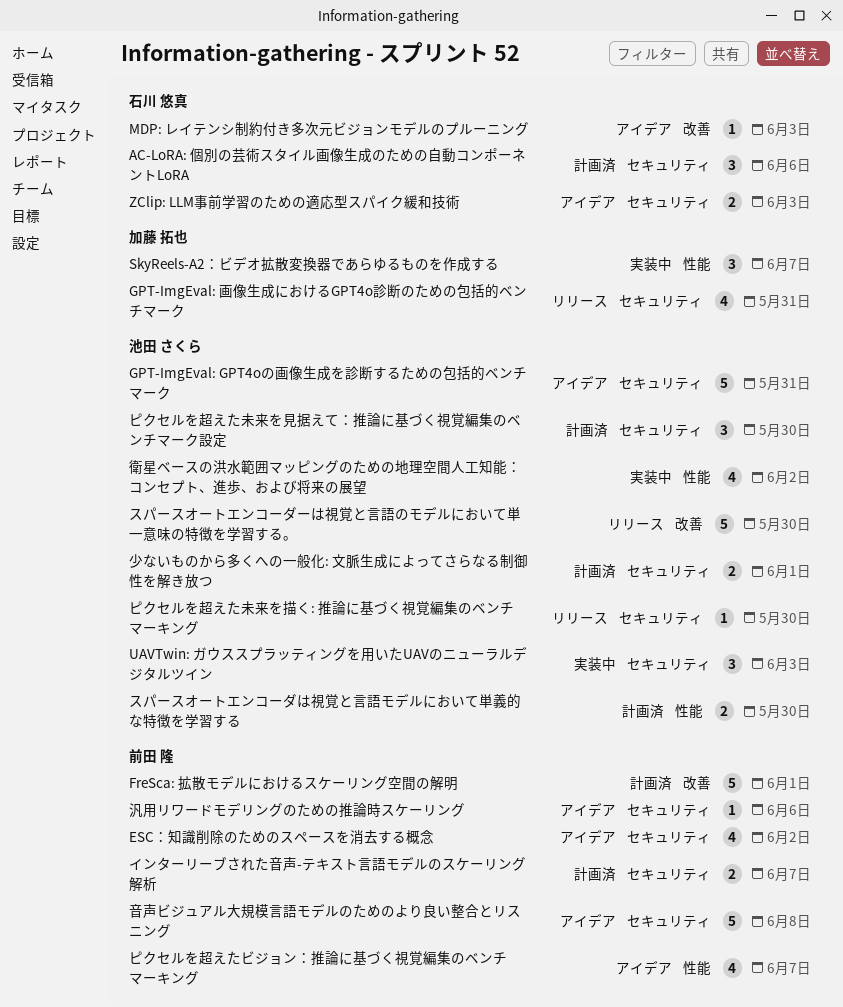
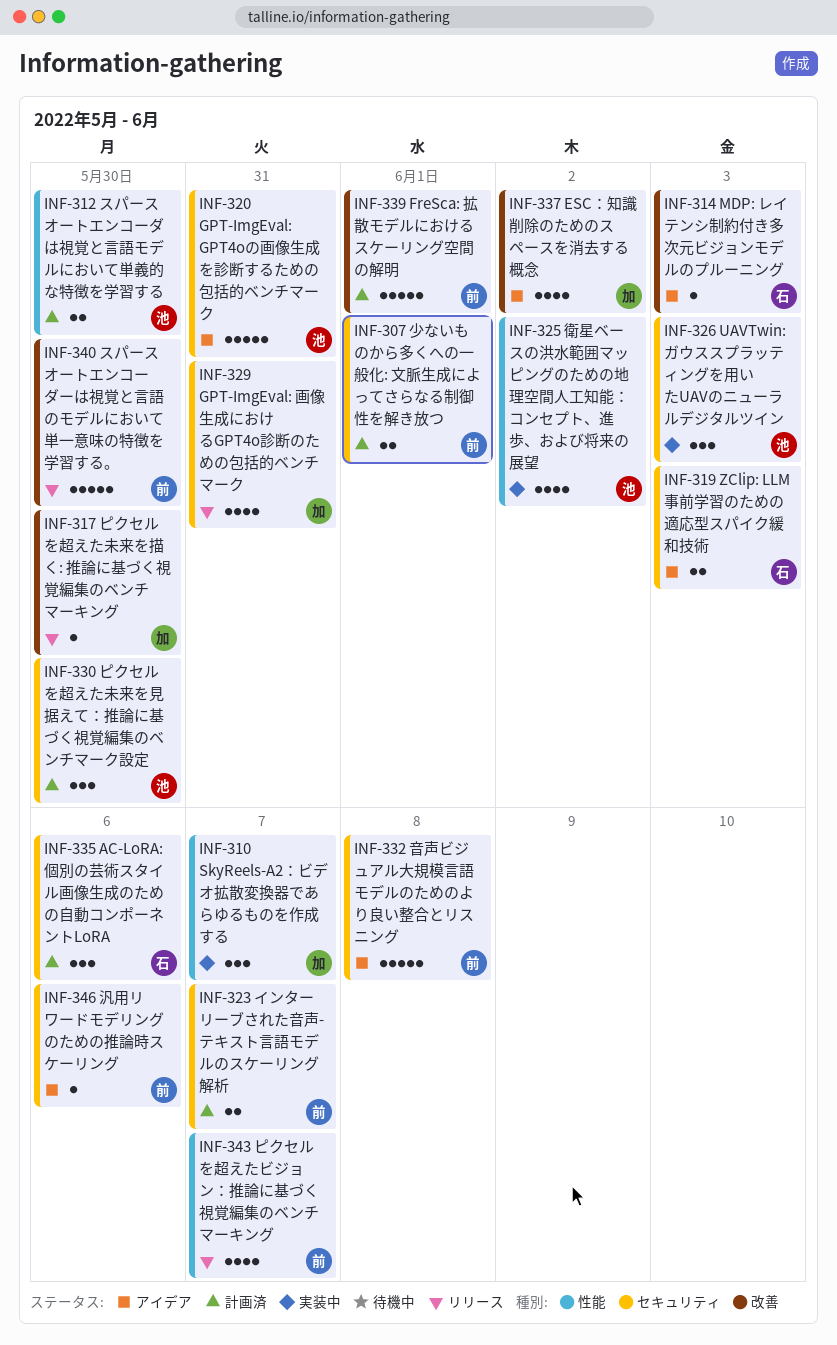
ESC：知識削除のためのスペースを消去する概念, owner: 前田 隆 -> 加藤 拓也
ESC：知識削除のためのスペースを消去する概念, label: セキュリティ -> 改善
スパースオートエンコーダーは視覚と言語のモデルにおいて単一意味の特徴を学習する。, owner: 池田 さくら -> 前田 隆
ピクセルを超えたビジョン：推論に基づく視覚編集のベンチマーキング, status: アイデア -> リリース
ピクセルを超えた未来を描く: 推論に基づく視覚編集のベンチマーキング, owner: 池田 さくら -> 加藤 拓也
ピクセルを超えた未来を描く: 推論に基づく視覚編集のベンチマーキング, label: セキュリティ -> 改善
少ないものから多くへの一般化: 文脈生成によってさらなる制御性を解き放つ, owner: 池田 さくら -> 前田 隆

